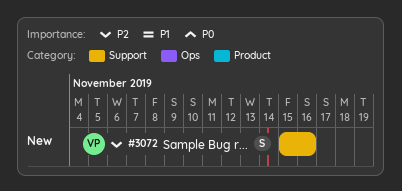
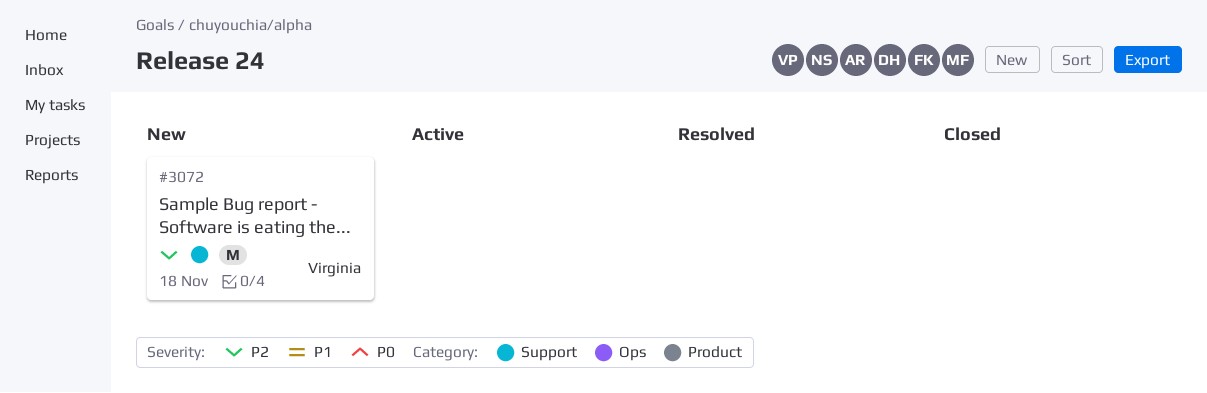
#3072, estimate: S -> M
#3072, due: Nov 16 -> Nov 18

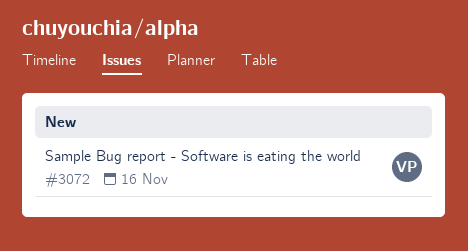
#3072, due: Nov 18 -> Nov 16

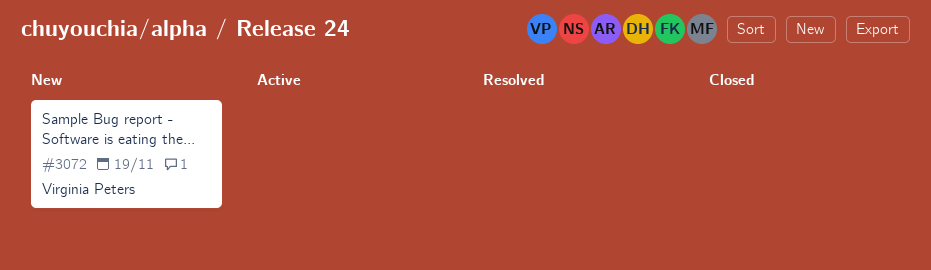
#3072, due: Nov 16 -> Nov 19

